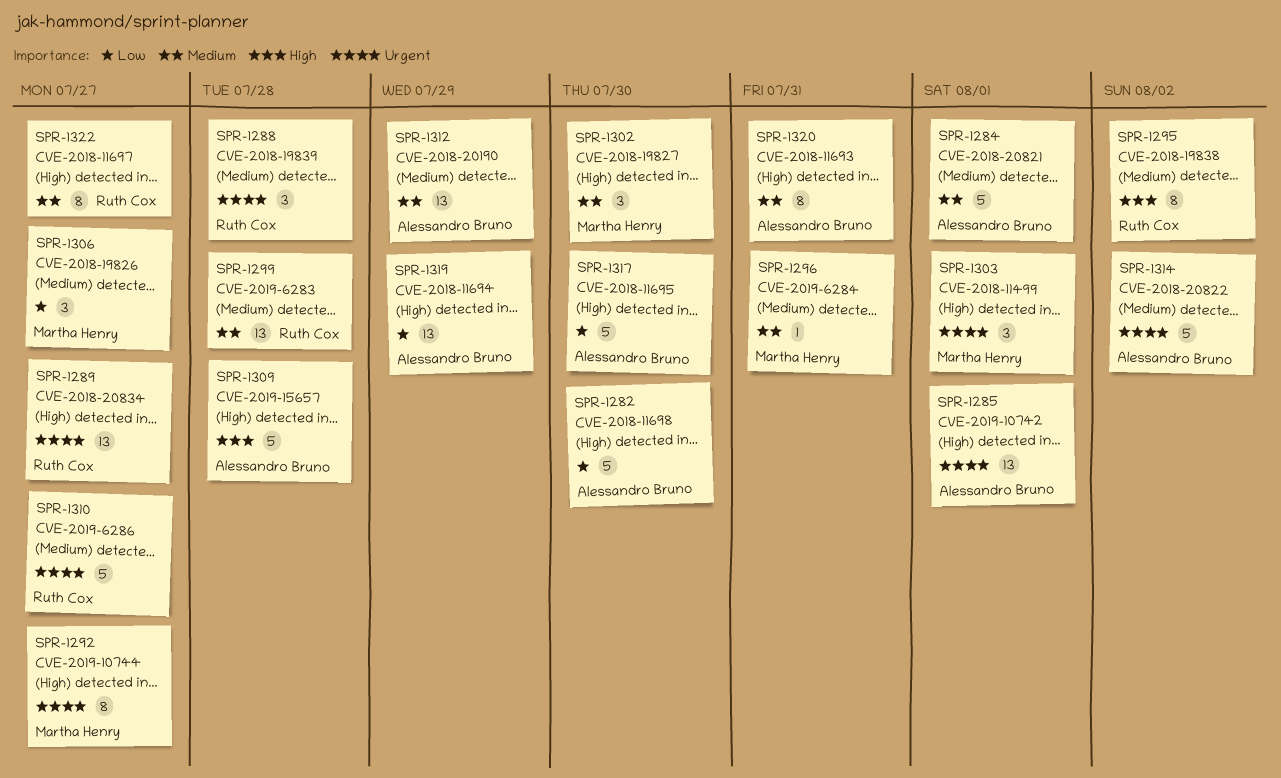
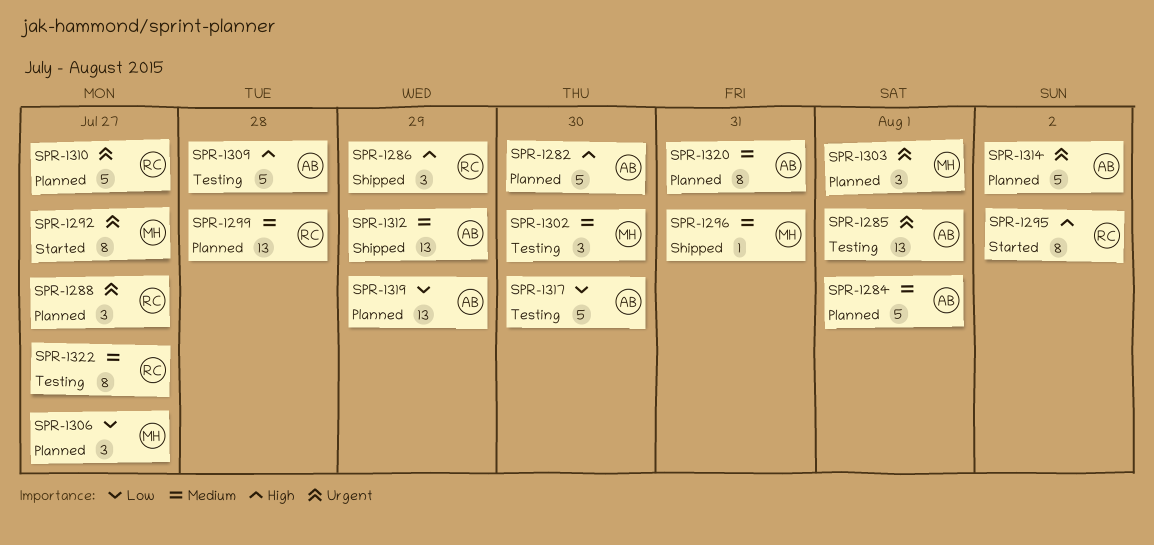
SPR-1282, priority: Low -> High
SPR-1286: none -> present
SPR-1288, due: Jul 28 -> Jul 27
SPR-1289: present -> none

